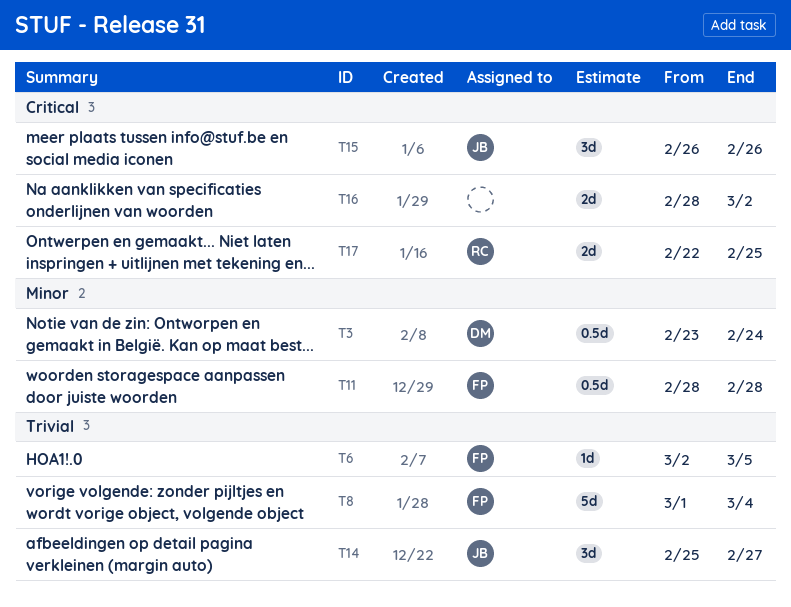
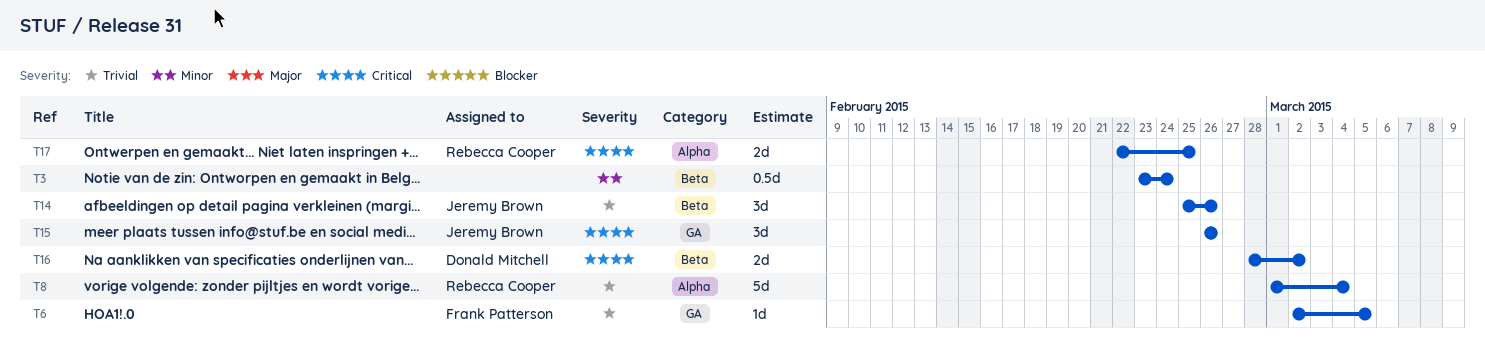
T3, owner: Donald Mitchell -> none
T8, owner: Frank Patterson -> Rebecca Cooper
T11: present -> none
T14, due: Feb 27 -> Feb 26
T16, owner: none -> Donald Mitchell

